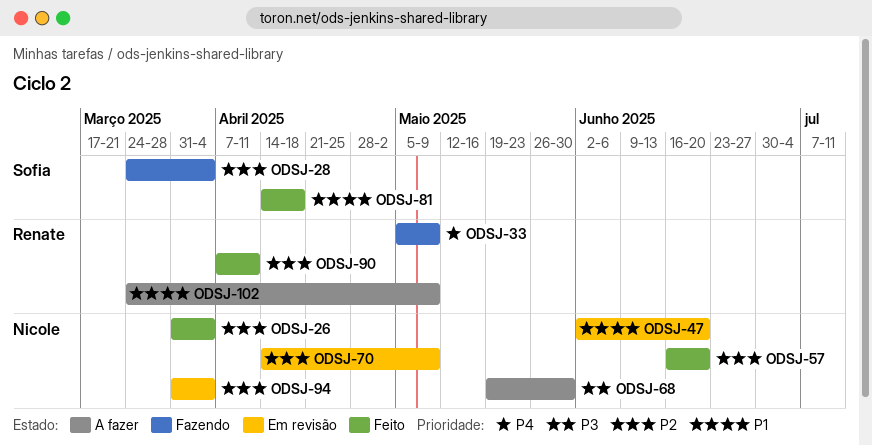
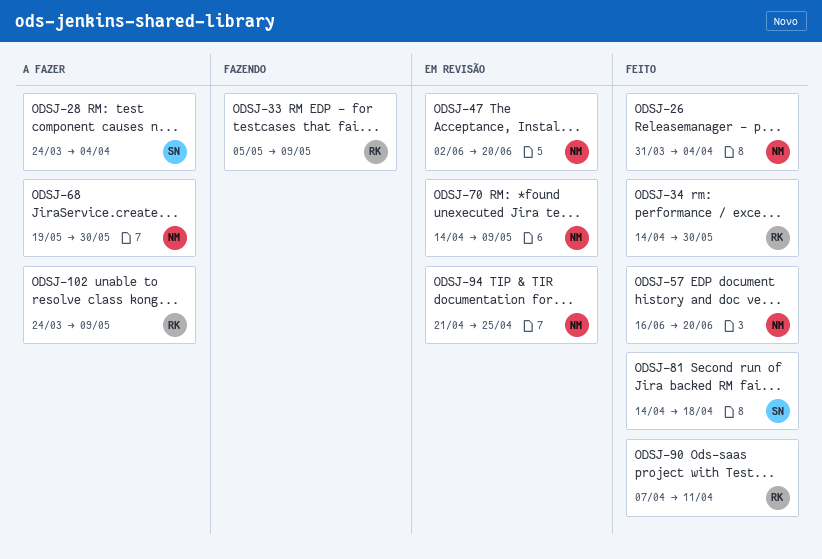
ODSJ-28, status: Fazendo -> A fazer
ODSJ-34: none -> present
ODSJ-94, start: Mar 31 -> Apr 21
ODSJ-94, due: Apr 4 -> Apr 25

